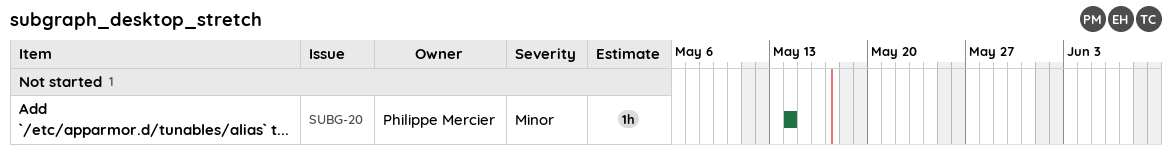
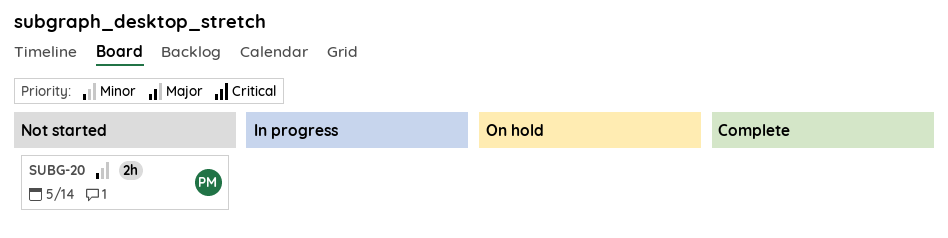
SUBG-20, estimate: 1h -> 2h

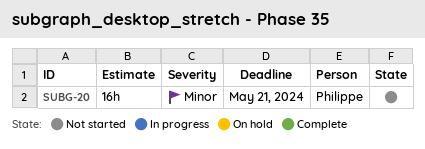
SUBG-20, estimate: 2h -> 16h
SUBG-20, due: May 14 -> May 21

